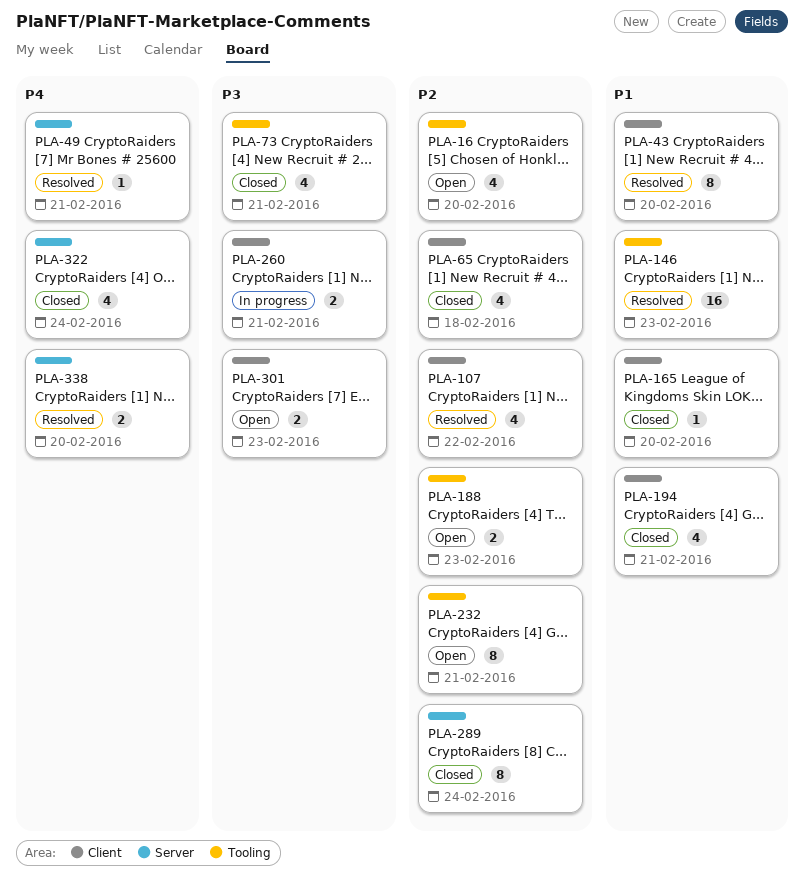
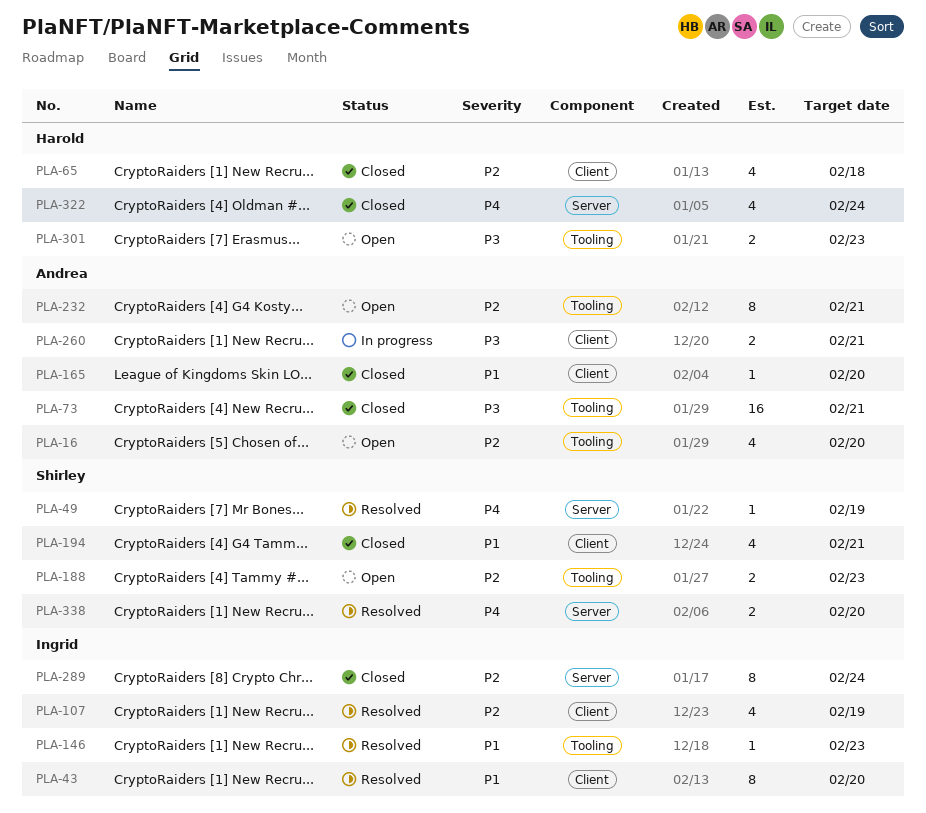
PLA-49, due: Feb 21 -> Feb 19
PLA-73, estimate: 4 -> 16
PLA-107, due: Feb 22 -> Feb 19
PLA-146, estimate: 16 -> 1
PLA-301, label: Client -> Tooling

